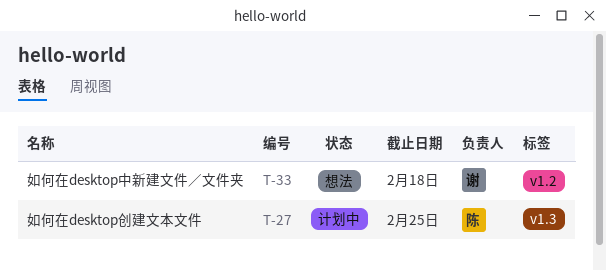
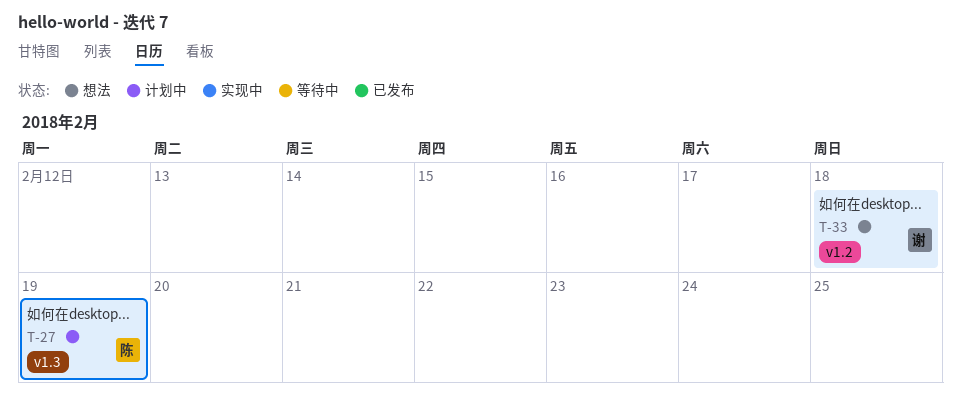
T-27, due: Feb 25 -> Feb 19

